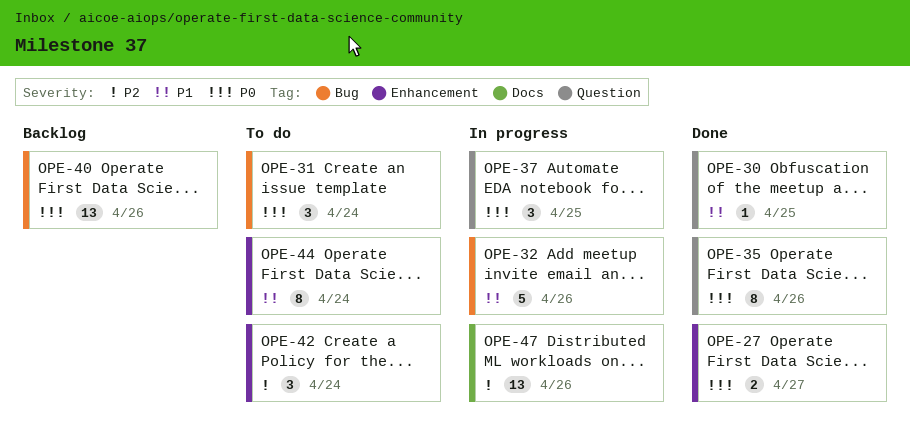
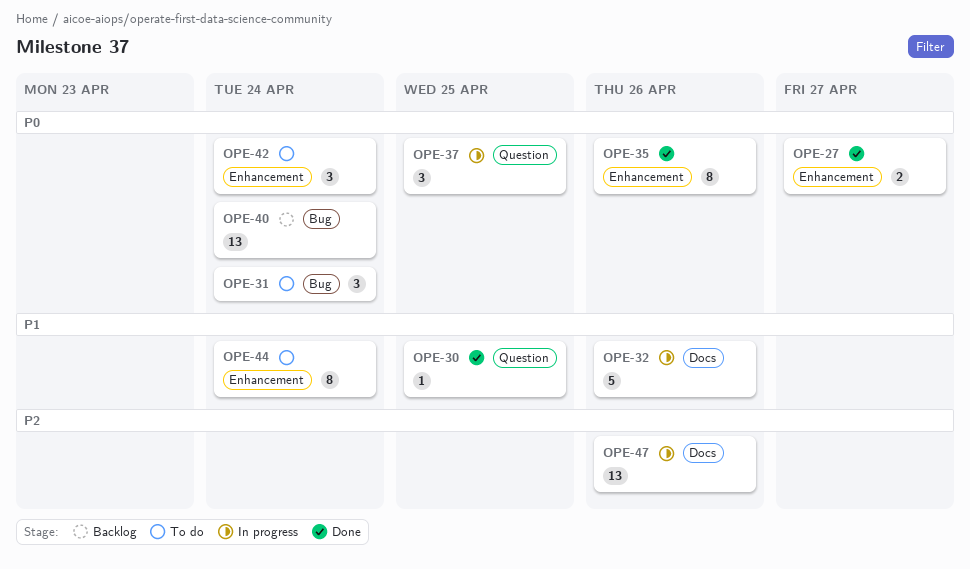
OPE-32, label: Bug -> Docs
OPE-35, label: Question -> Enhancement
OPE-40, due: Apr 26 -> Apr 24
OPE-42, priority: P2 -> P0

